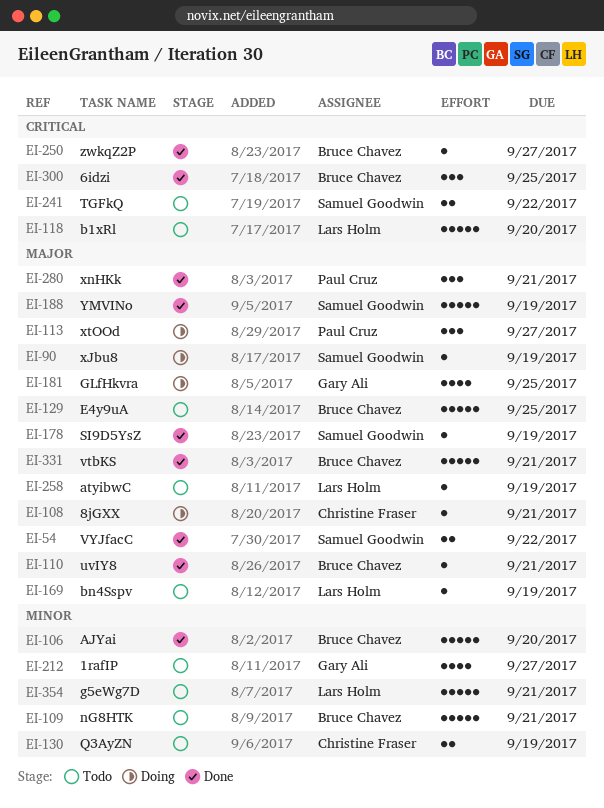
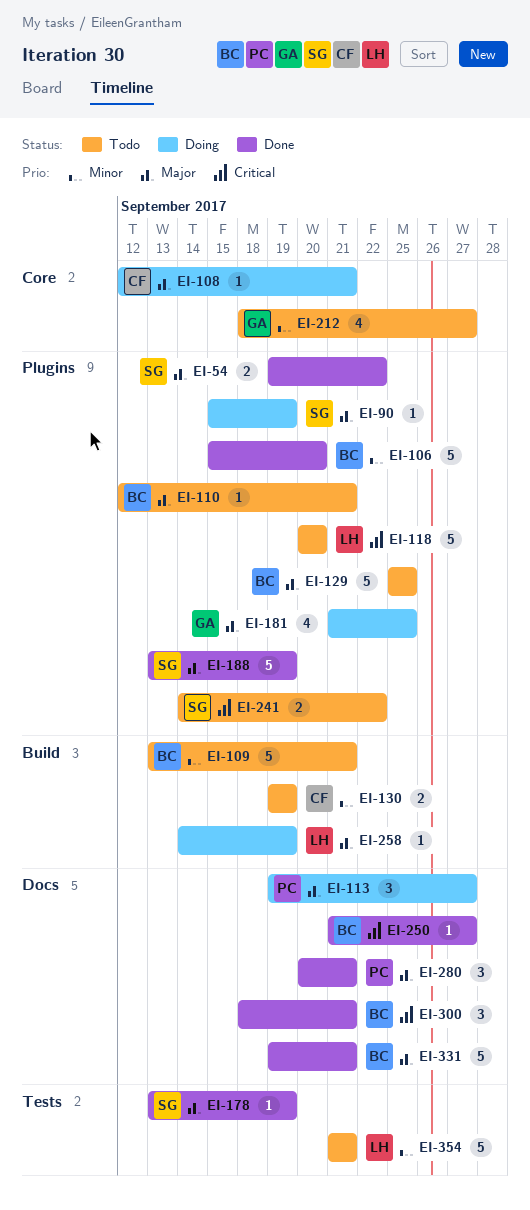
EI-110, status: Done -> Todo
EI-169: present -> none
EI-258, status: Todo -> Doing
EI-300, due: Sep 25 -> Sep 21

